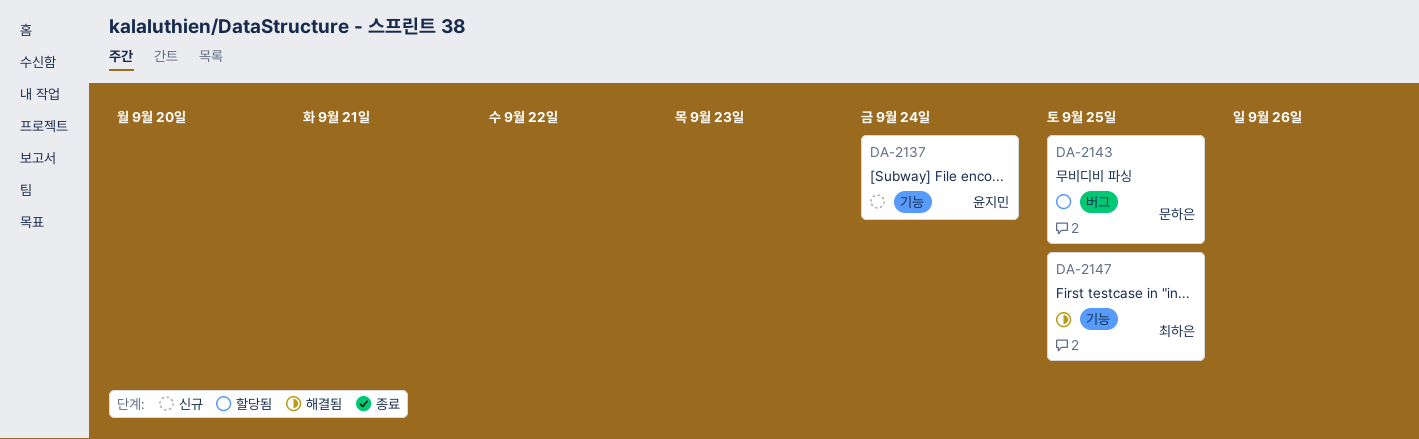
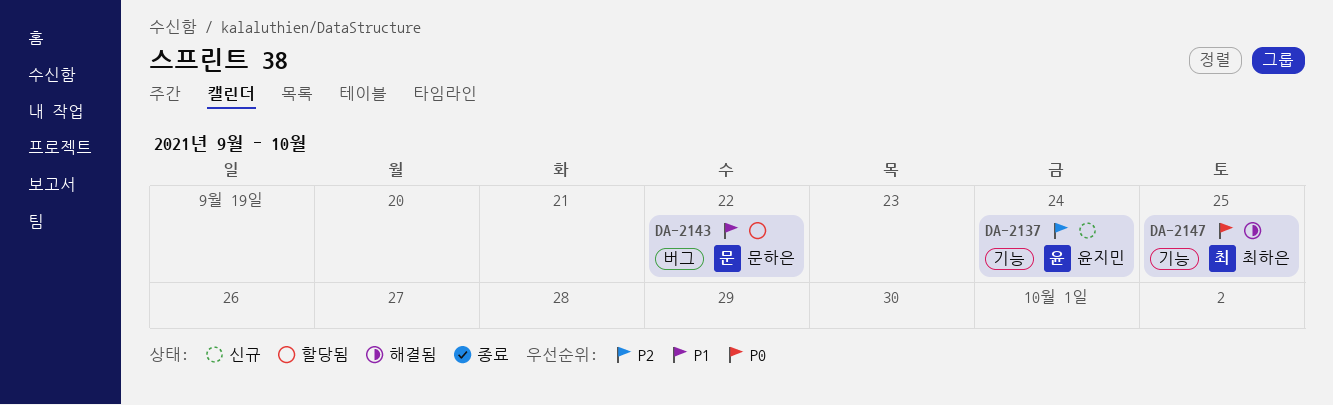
DA-2143, due: Sep 25 -> Sep 22

